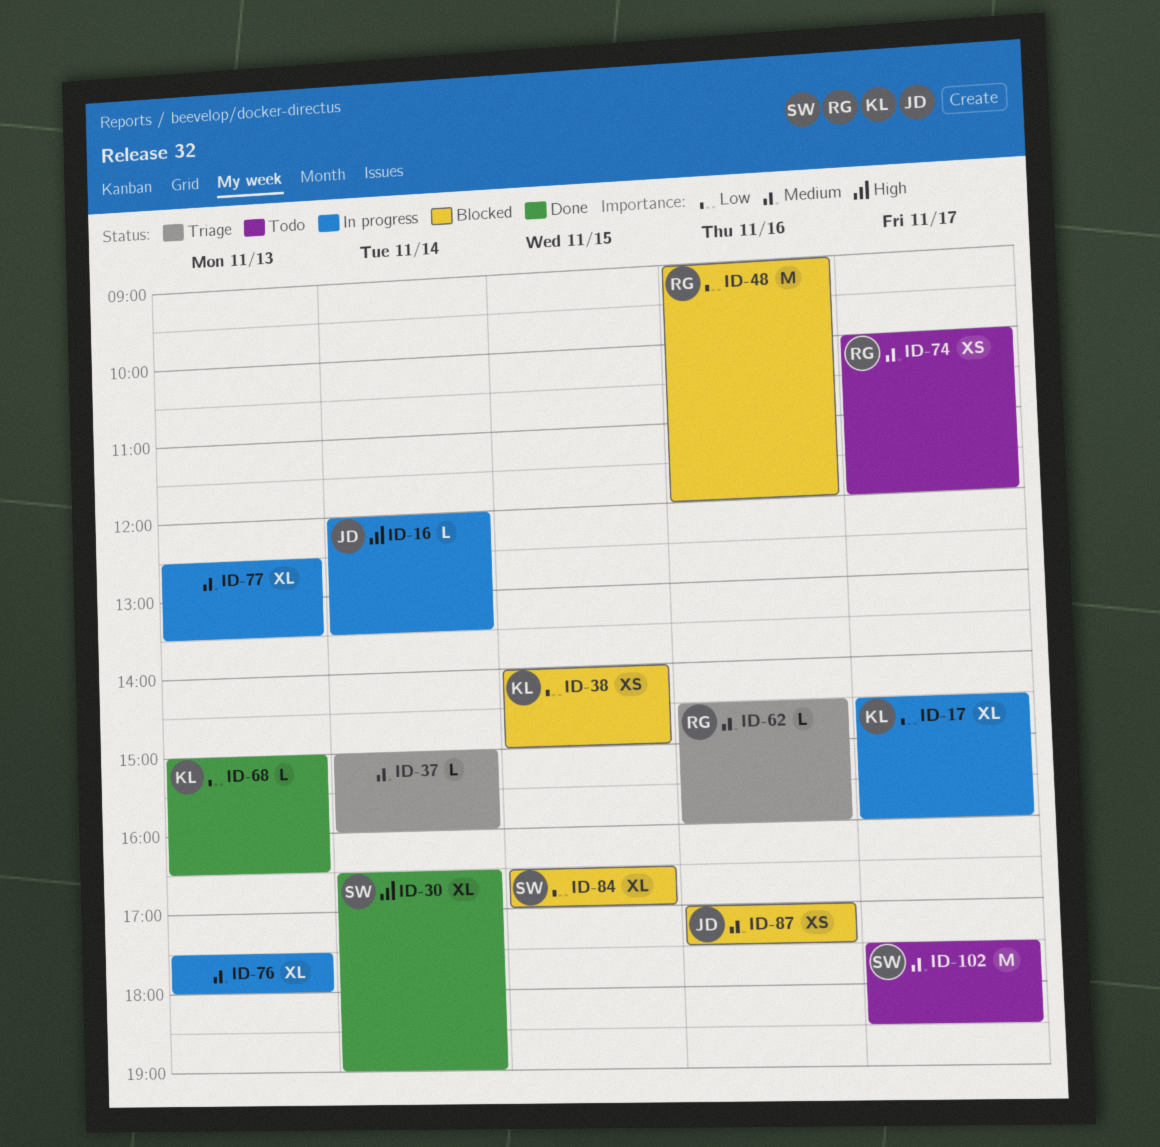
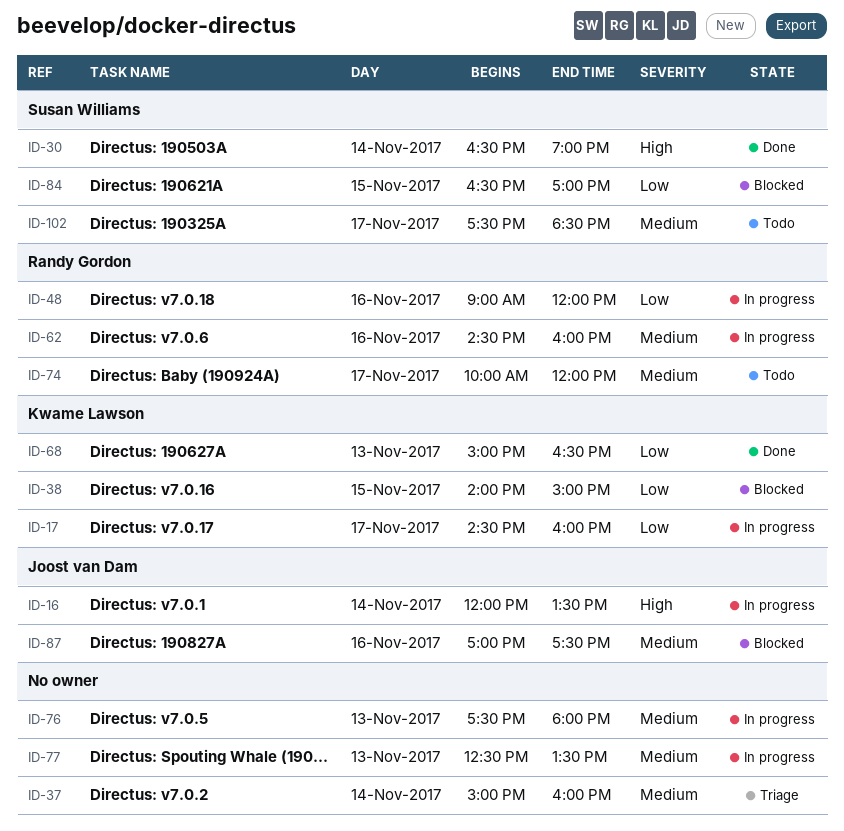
ID-48, status: Blocked -> In progress
ID-62, status: Triage -> In progress

